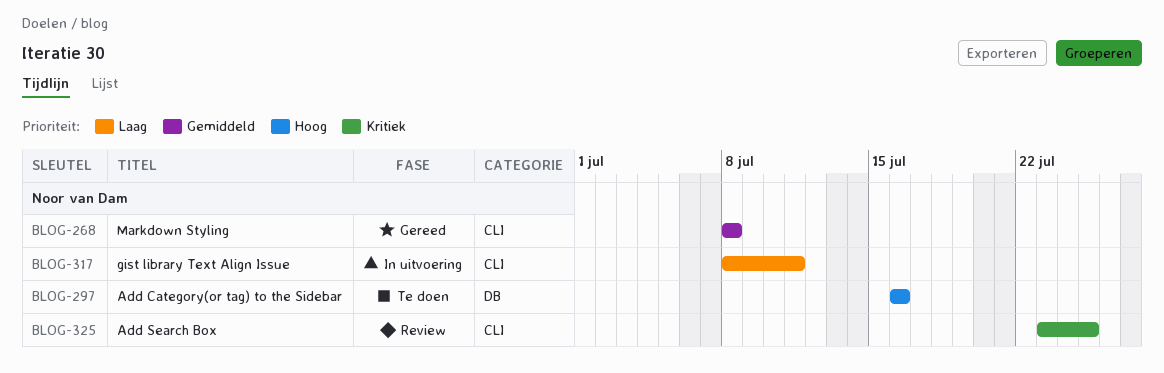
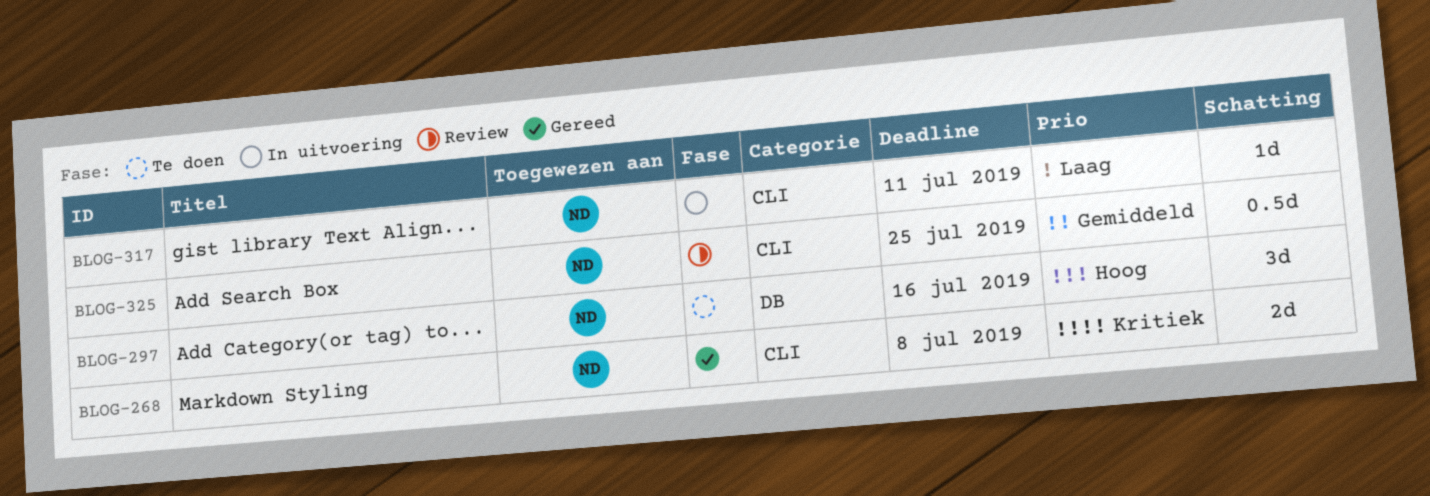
BLOG-268, priority: Gemiddeld -> Kritiek
BLOG-325, priority: Kritiek -> Gemiddeld

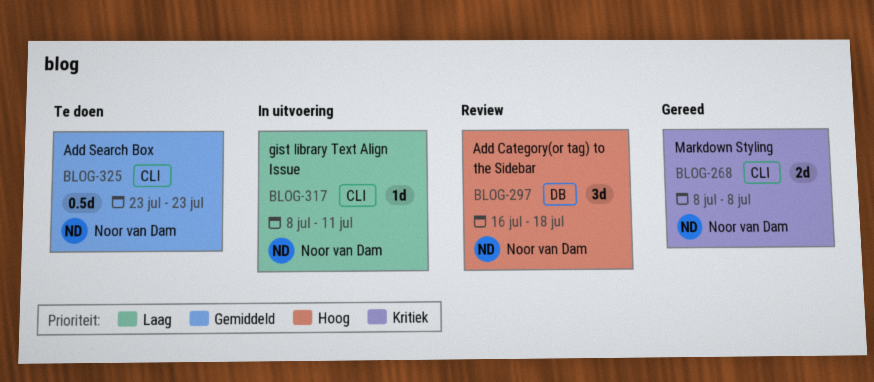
BLOG-297, status: Te doen -> Review
BLOG-297, due: Jul 16 -> Jul 18
BLOG-325, status: Review -> Te doen
BLOG-325, due: Jul 25 -> Jul 23

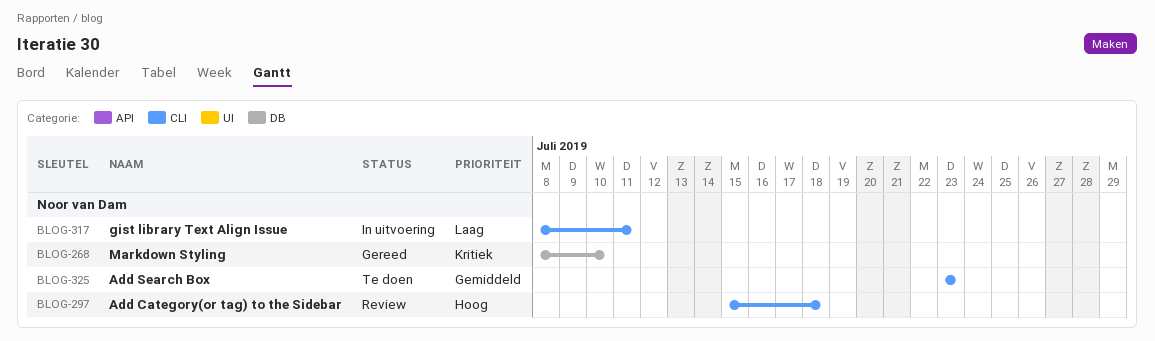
BLOG-268, label: CLI -> DB
BLOG-268, due: Jul 8 -> Jul 10
BLOG-297, label: DB -> CLI
BLOG-297, start: Jul 16 -> Jul 15

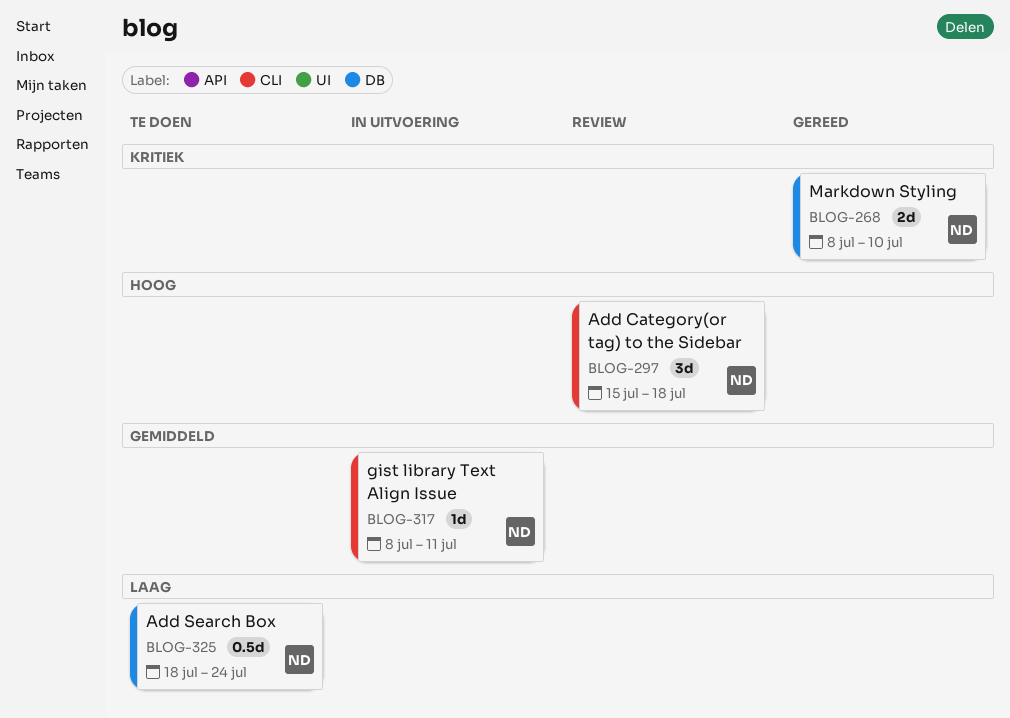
BLOG-317, priority: Laag -> Gemiddeld
BLOG-325, priority: Gemiddeld -> Laag
BLOG-325, label: CLI -> DB
BLOG-325, start: Jul 23 -> Jul 18
BLOG-325, due: Jul 23 -> Jul 24

